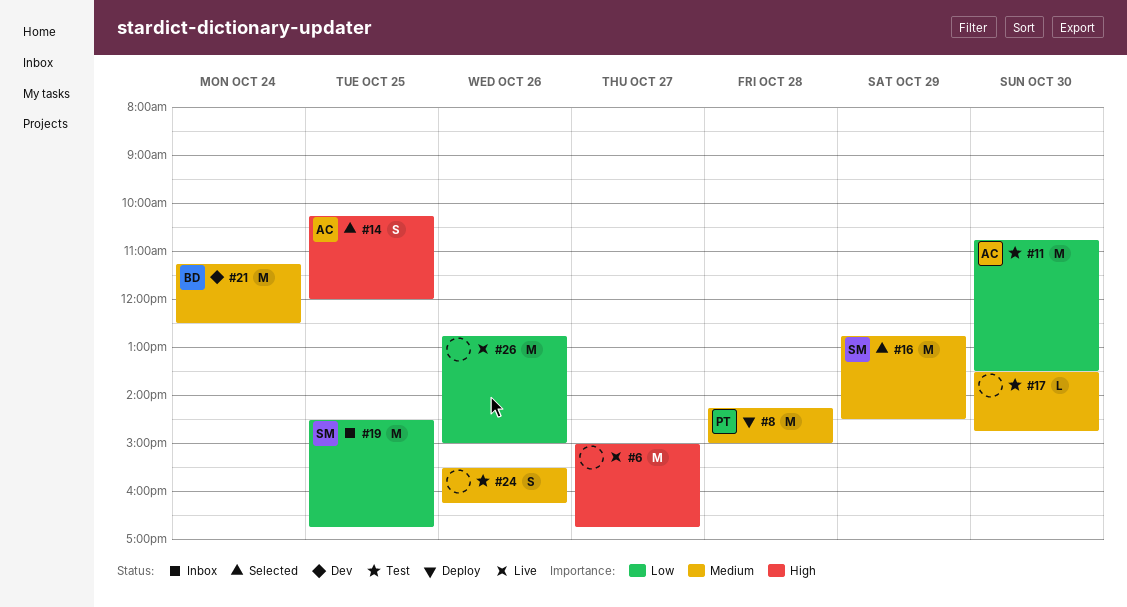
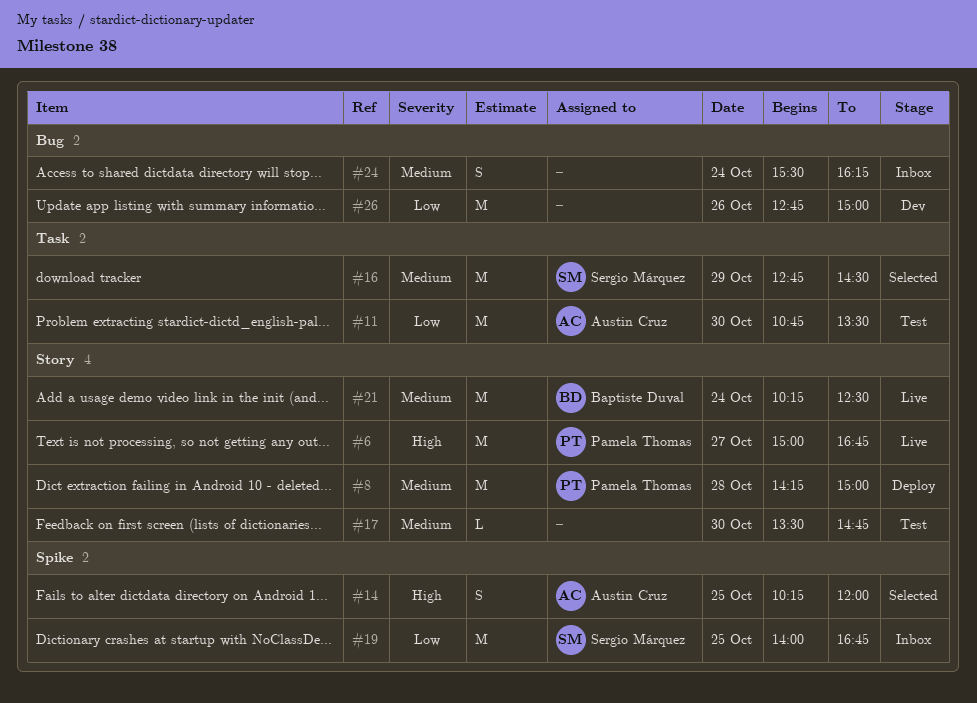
#6, owner: none -> Pamela Thomas
#19, begins: 14:30 -> 14:00
#21, status: Dev -> Live
#21, begins: 11:15 -> 10:15
#24, status: Test -> Inbox
#24, day: Oct 26 -> Oct 24
#26, status: Live -> Dev

